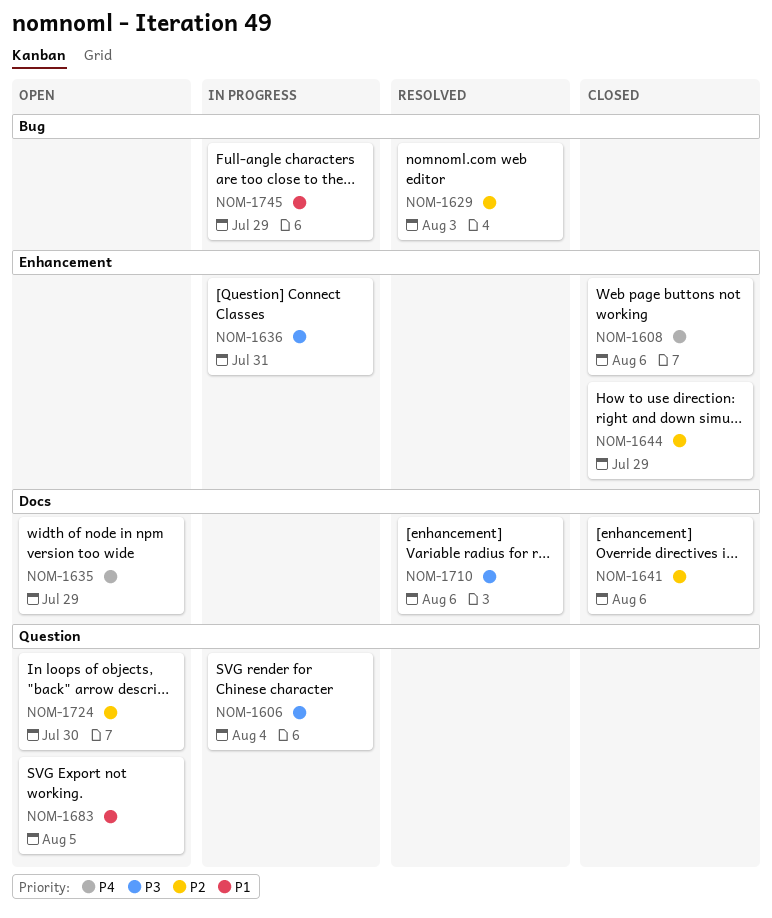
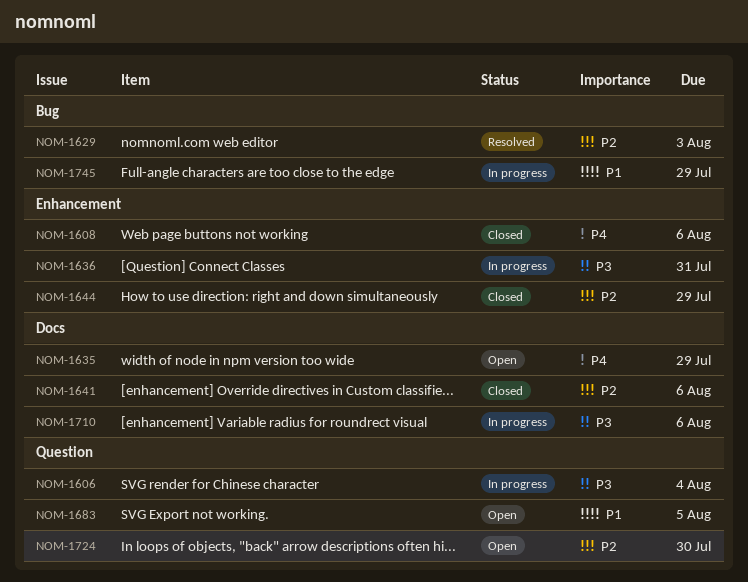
NOM-1710, status: Resolved -> In progress

